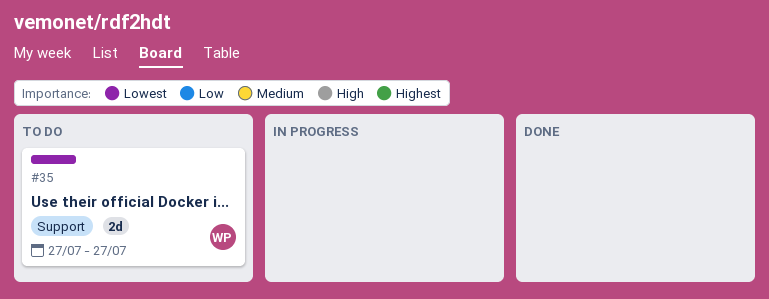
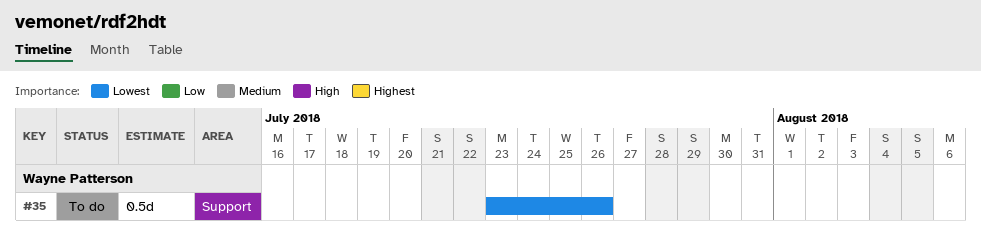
#35, estimate: 2d -> 0.5d
#35, start: Jul 27 -> Jul 23
#35, due: Jul 27 -> Jul 26

